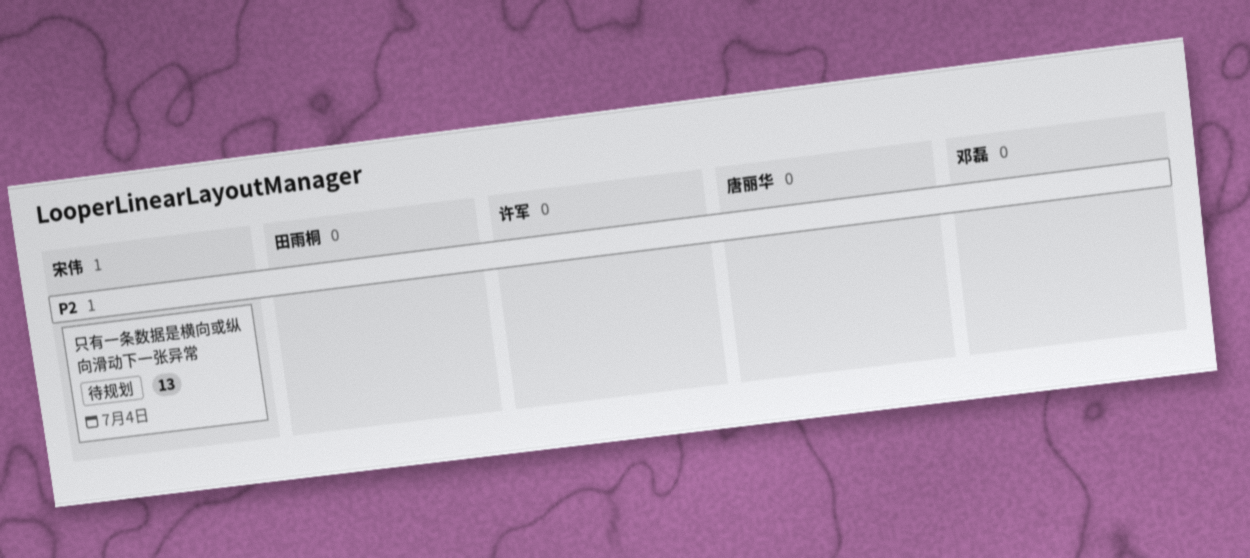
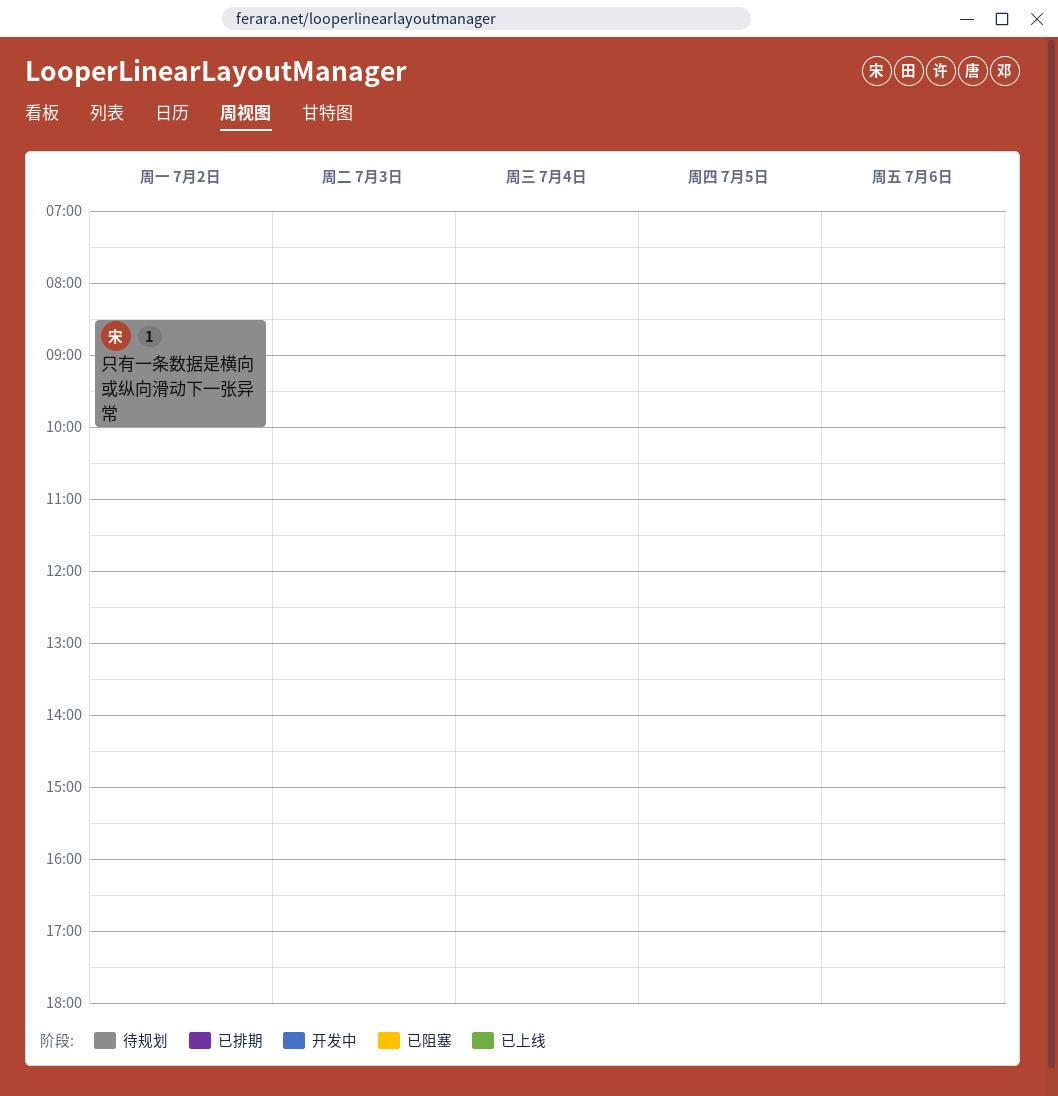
只有一条数据是横向或纵向滑动下一张异常, estimate: 13 -> 1
只有一条数据是横向或纵向滑动下一张异常, day: Jul 4 -> Jul 2

